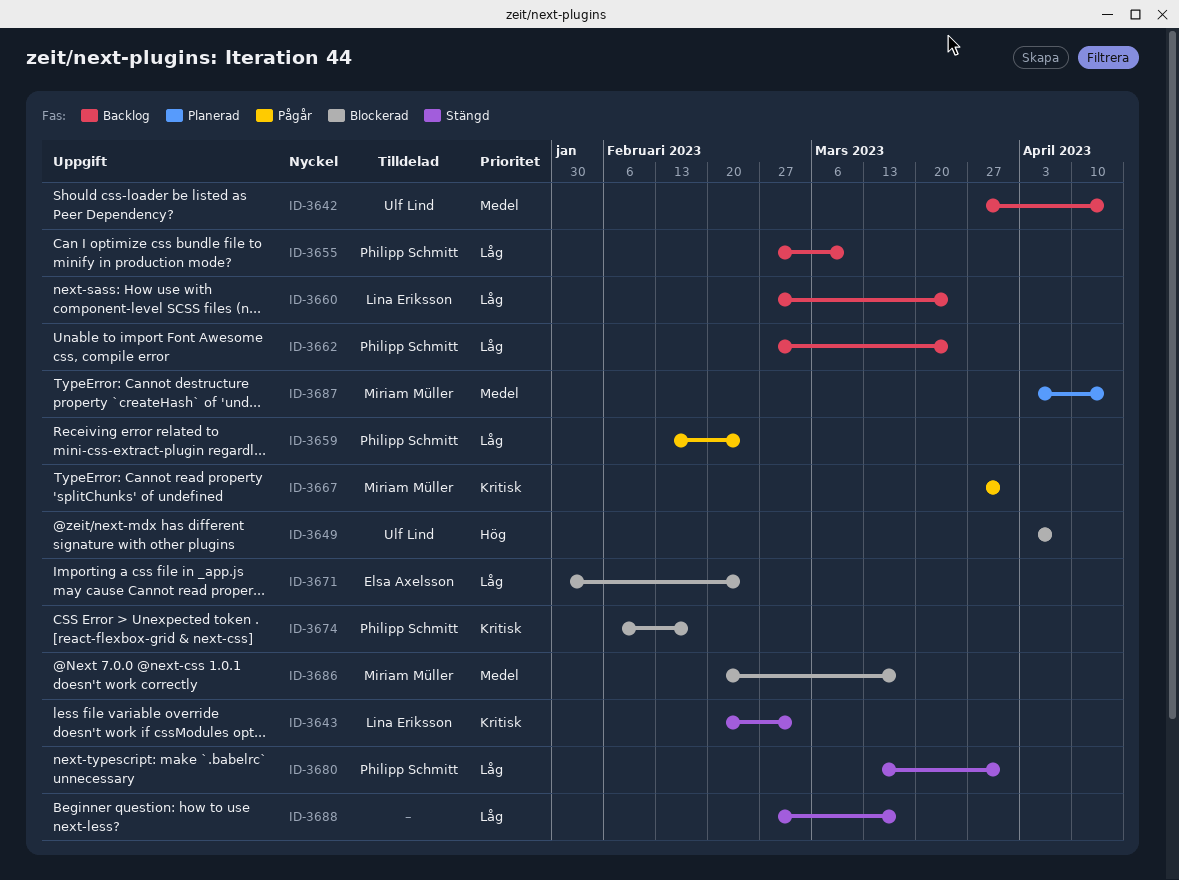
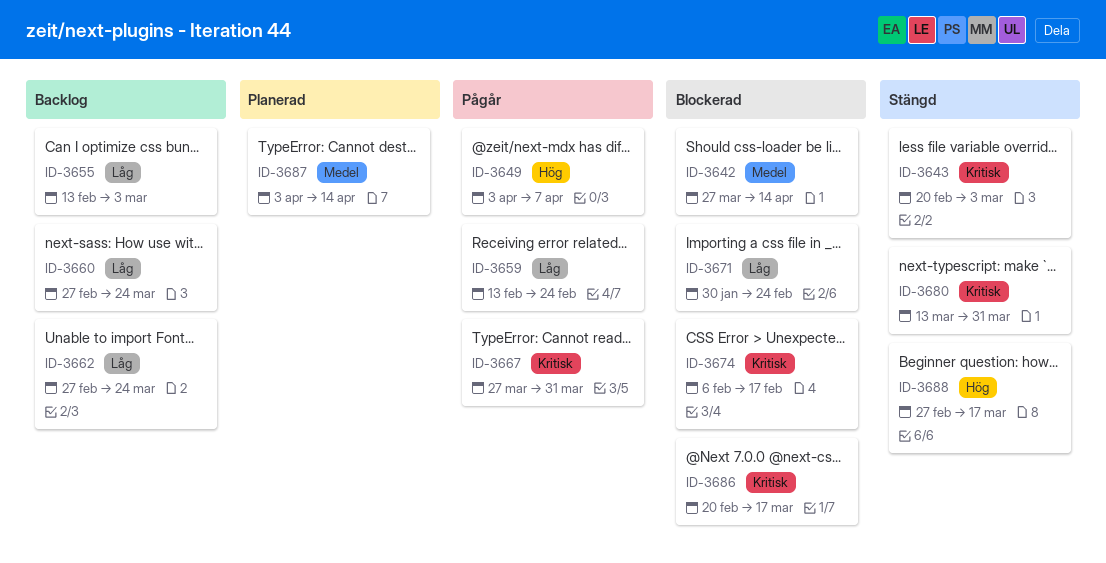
ID-3642, status: Backlog -> Blockerad
ID-3649, status: Blockerad -> Pågår
ID-3655, start: Feb 27 -> Feb 13
ID-3655, due: Mar 10 -> Mar 3
ID-3680, priority: Låg -> Kritisk
ID-3686, priority: Medel -> Kritisk
ID-3688, priority: Låg -> Hög

